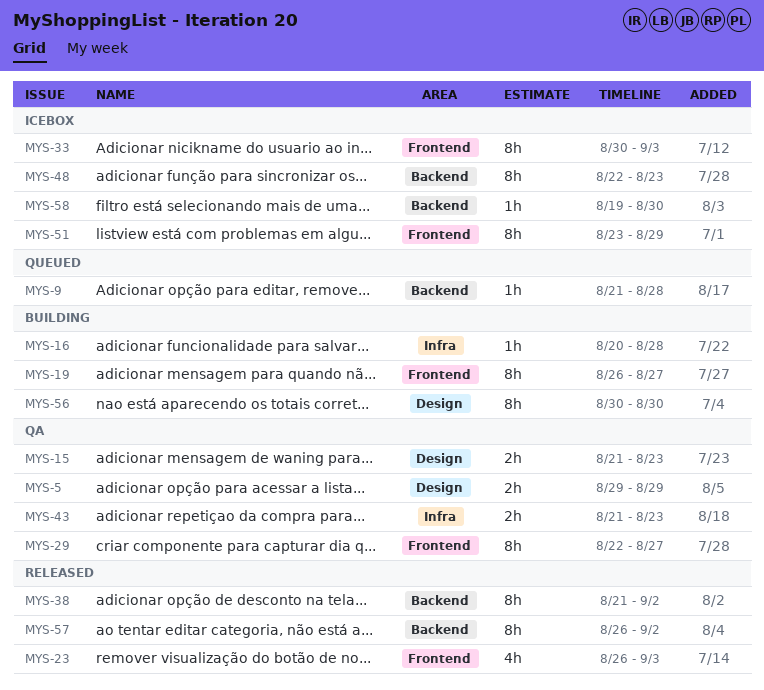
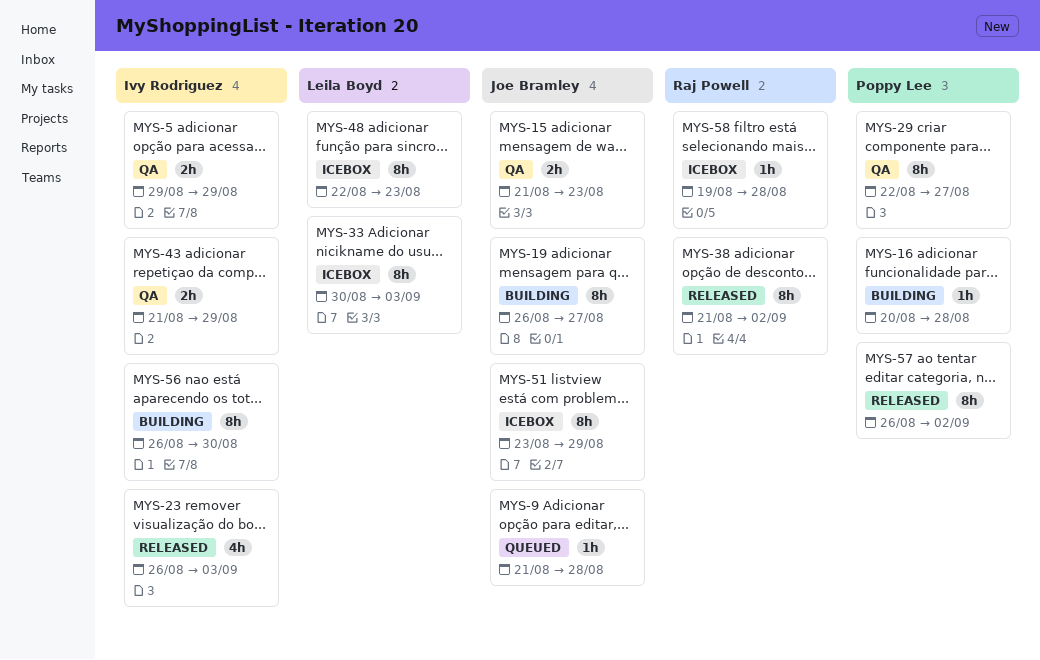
MYS-43, due: Aug 23 -> Aug 29
MYS-56, start: Aug 30 -> Aug 26
MYS-58, due: Aug 30 -> Aug 28

